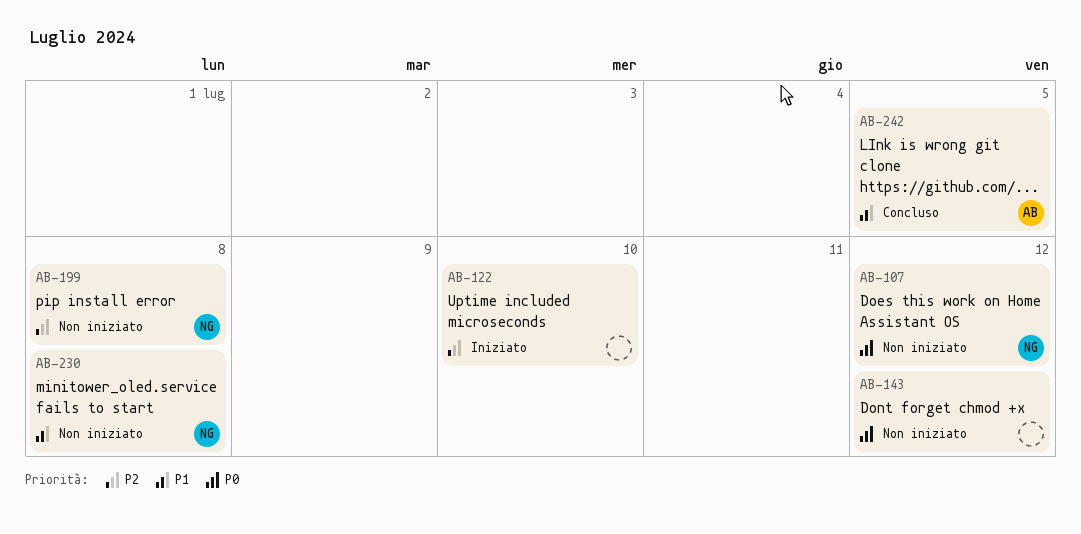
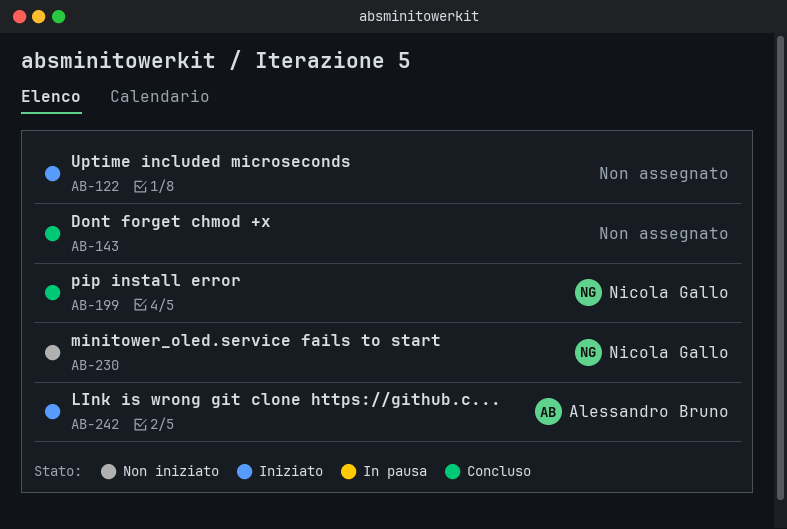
AB-107: present -> none
AB-143, status: Non iniziato -> Concluso
AB-199, status: Non iniziato -> Concluso
AB-242, status: Concluso -> Iniziato

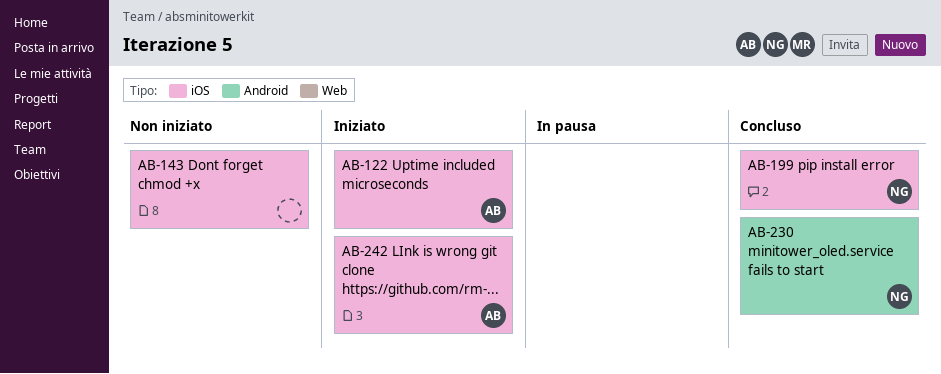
AB-122, owner: none -> Alessandro Bruno
AB-143, status: Concluso -> Non iniziato
AB-230, status: Non iniziato -> Concluso

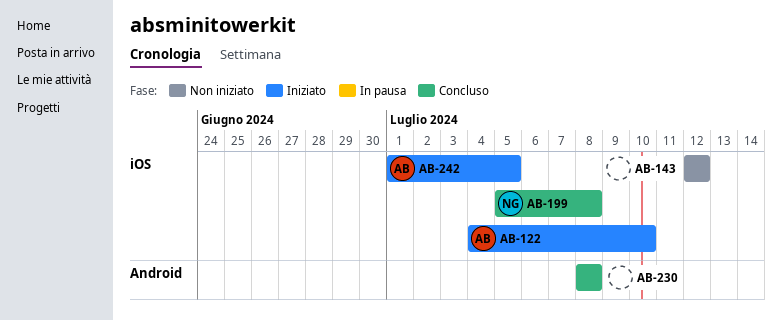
AB-230, owner: NG -> none

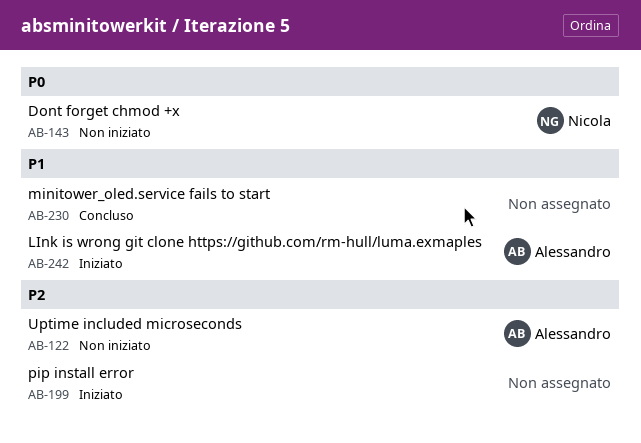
AB-122, status: Iniziato -> Non iniziato
AB-143, owner: none -> Nicola
AB-199, status: Concluso -> Iniziato
AB-199, owner: Nicola -> none

